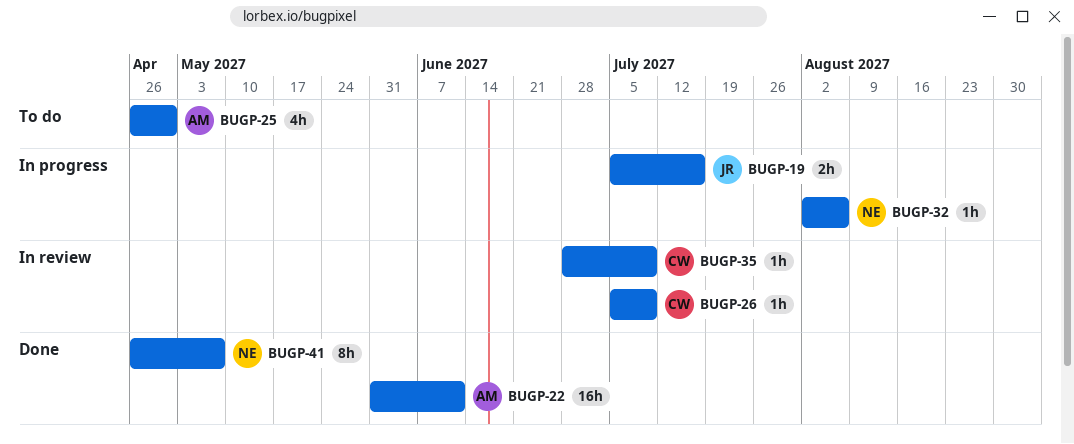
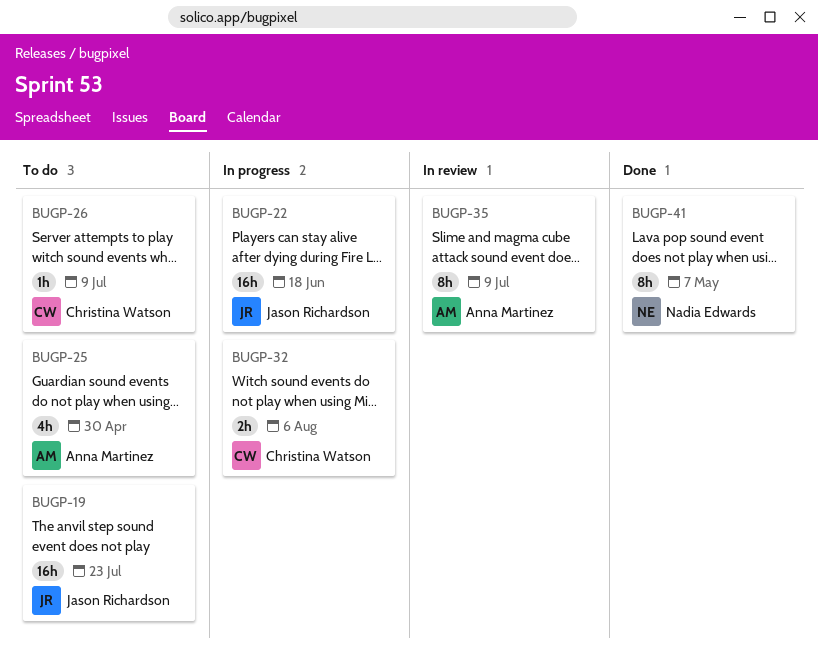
BUGP-19, status: In progress -> To do
BUGP-19, estimate: 2h -> 16h
BUGP-19, due: Jul 16 -> Jul 23
BUGP-22, status: Done -> In progress
BUGP-22, owner: Anna Martinez -> Jason Richardson
BUGP-22, due: Jun 11 -> Jun 18
BUGP-26, status: In review -> To do
BUGP-32, owner: Nadia Edwards -> Christina Watson
BUGP-32, estimate: 1h -> 2h
BUGP-35, owner: Christina Watson -> Anna Martinez
BUGP-35, estimate: 1h -> 8h

